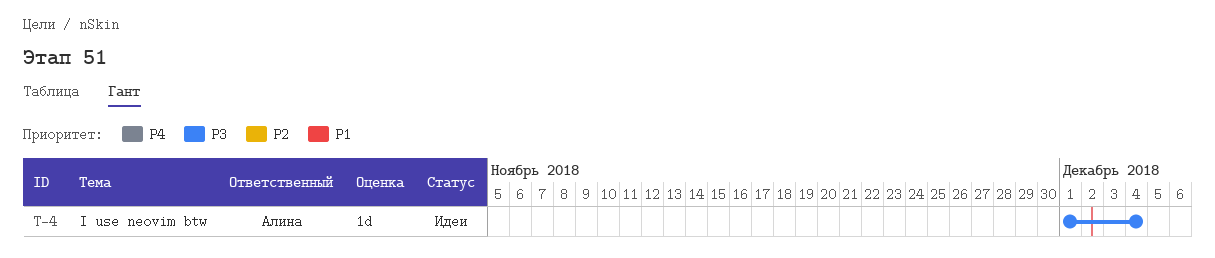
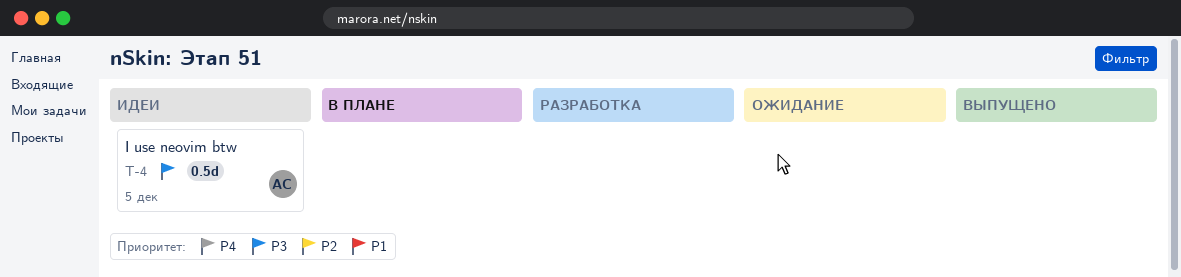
T-4, estimate: 1d -> 0.5d
T-4, due: Dec 4 -> Dec 5

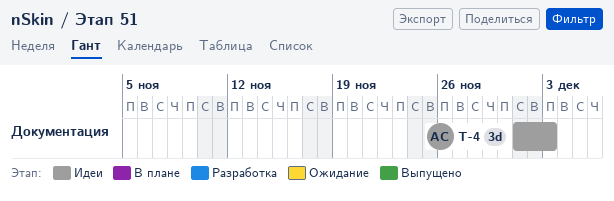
T-4, estimate: 0.5d -> 3d
T-4, due: Dec 5 -> Dec 3

